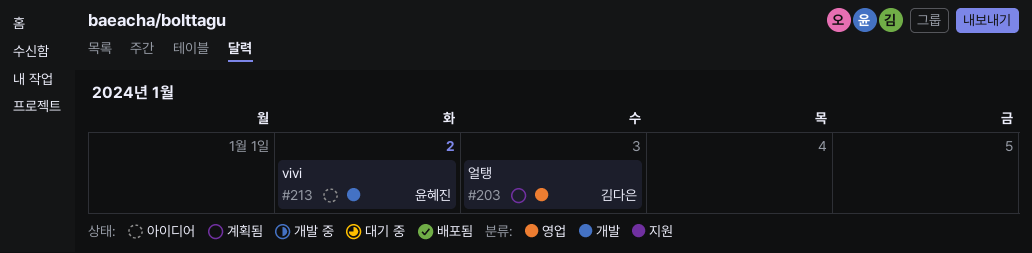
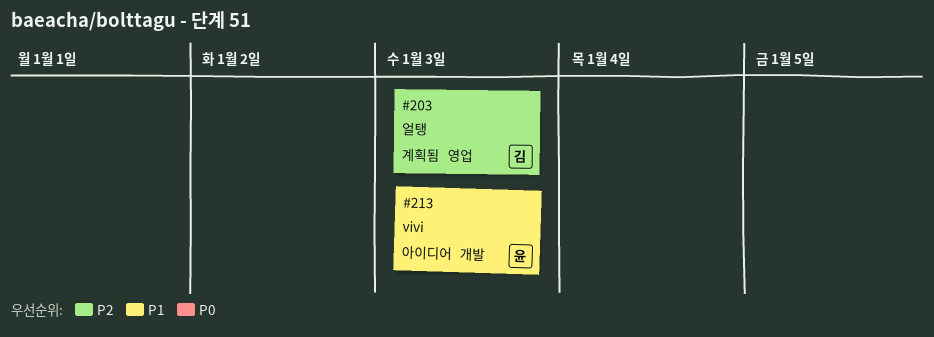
#213, due: Jan 2 -> Jan 3

